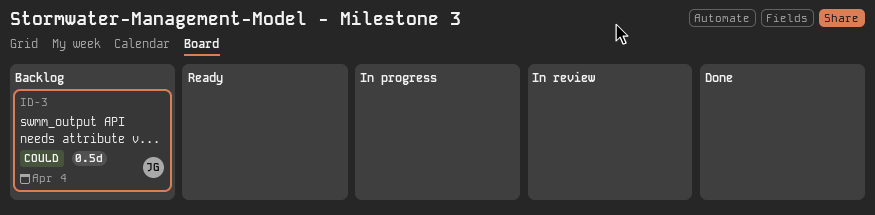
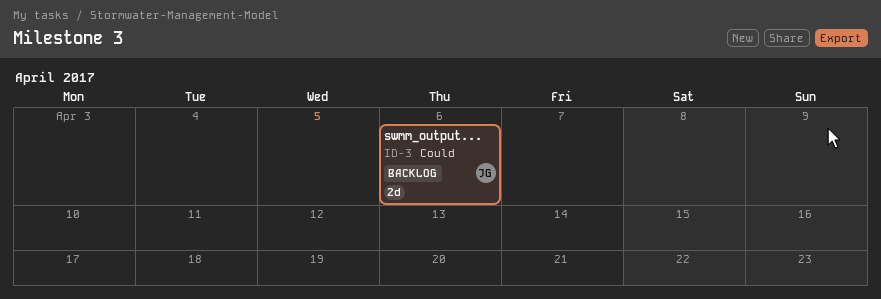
ID-3, estimate: 0.5d -> 2d
ID-3, due: Apr 4 -> Apr 6

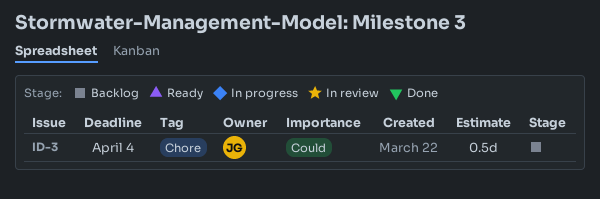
ID-3, estimate: 2d -> 0.5d
ID-3, due: Apr 6 -> Apr 4

